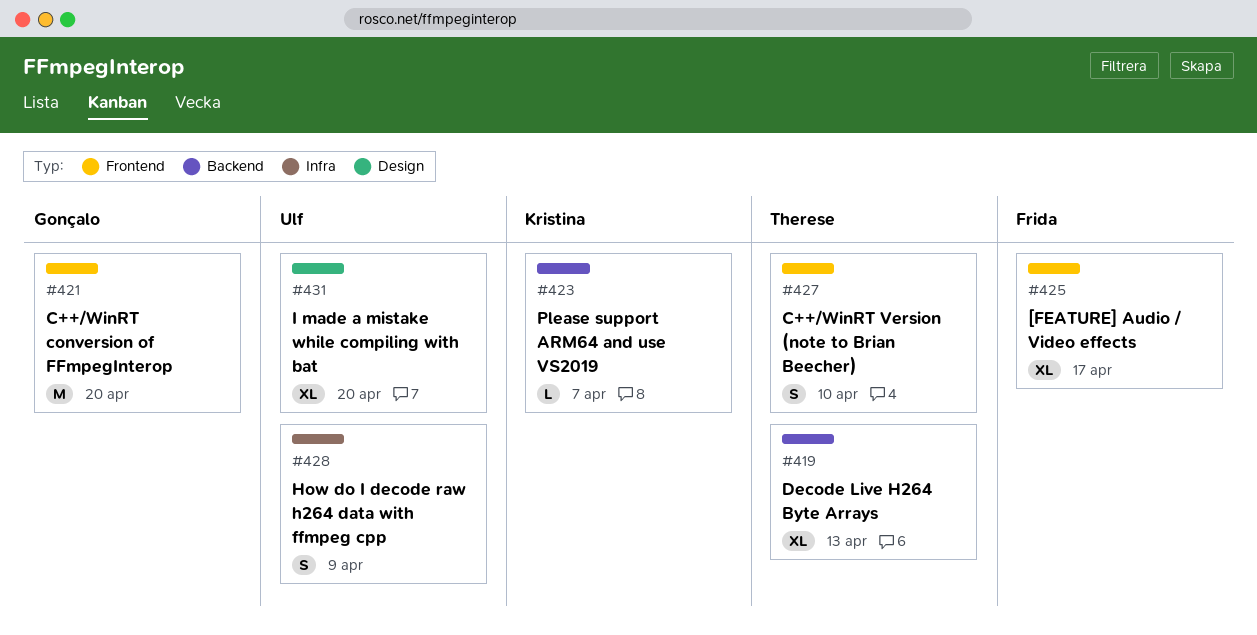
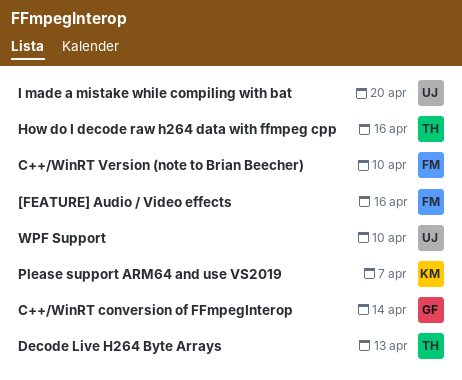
[FEATURE] Audio / Video effects, due: Apr 17 -> Apr 16
C++/WinRT conversion of FFmpegInterop, due: Apr 20 -> Apr 14
C++/WinRT Version (note to Brian Beecher), owner: Therese -> Frida
How do I decode raw h264 data with ffmpeg cpp, owner: Ulf -> Therese
How do I decode raw h264 data with ffmpeg cpp, due: Apr 9 -> Apr 16
WPF Support: none -> present

